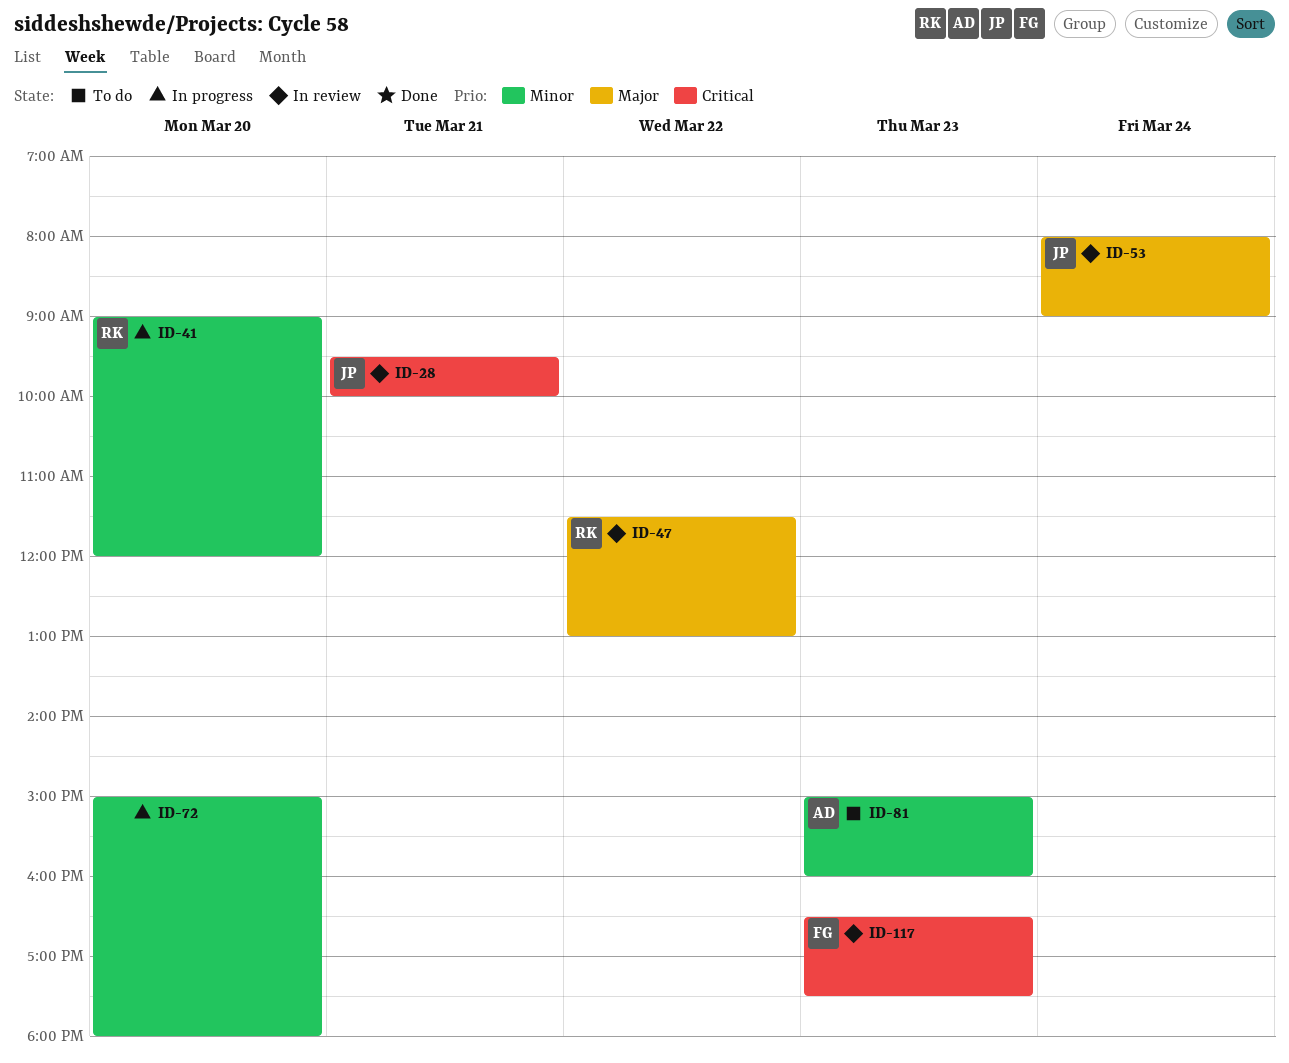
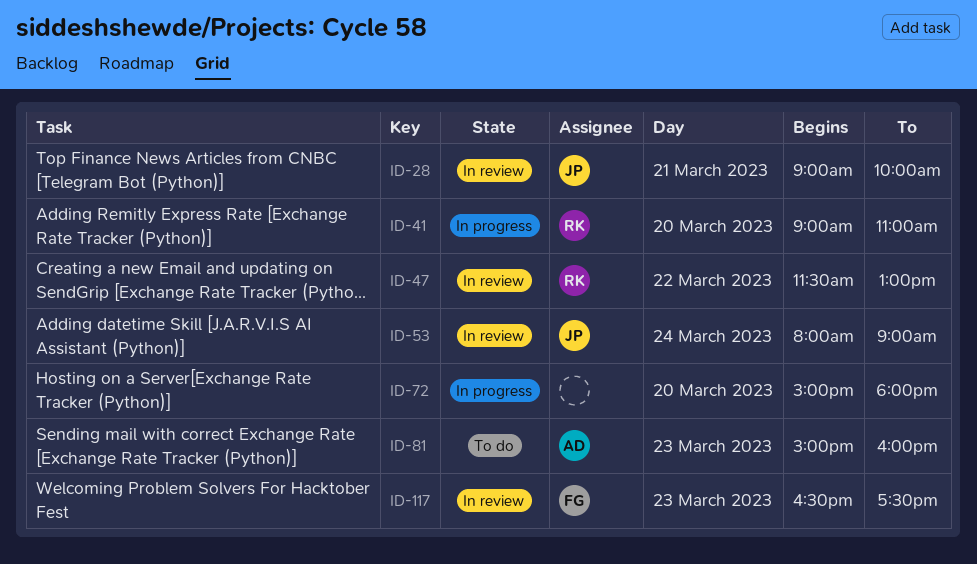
ID-28, begins: 09:30 -> 09:00
ID-41, ends: 12:00 -> 11:00

